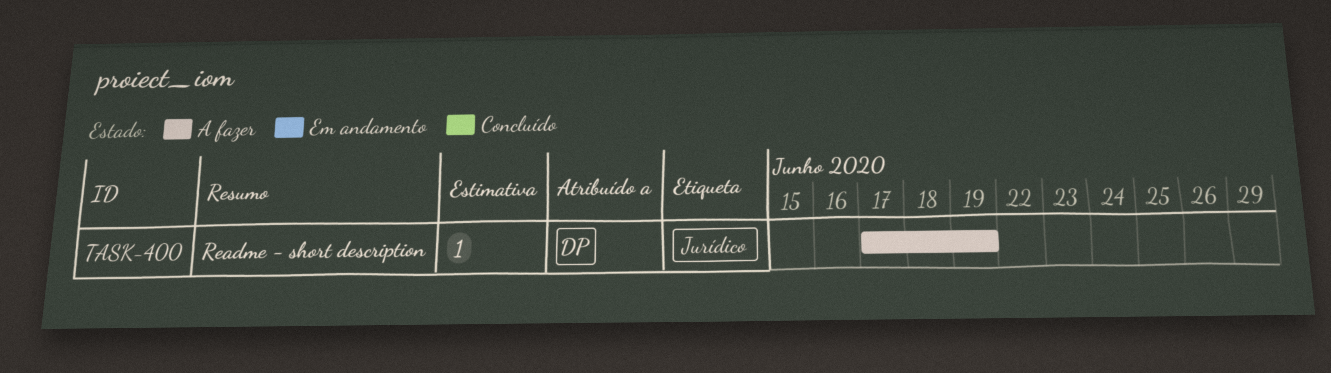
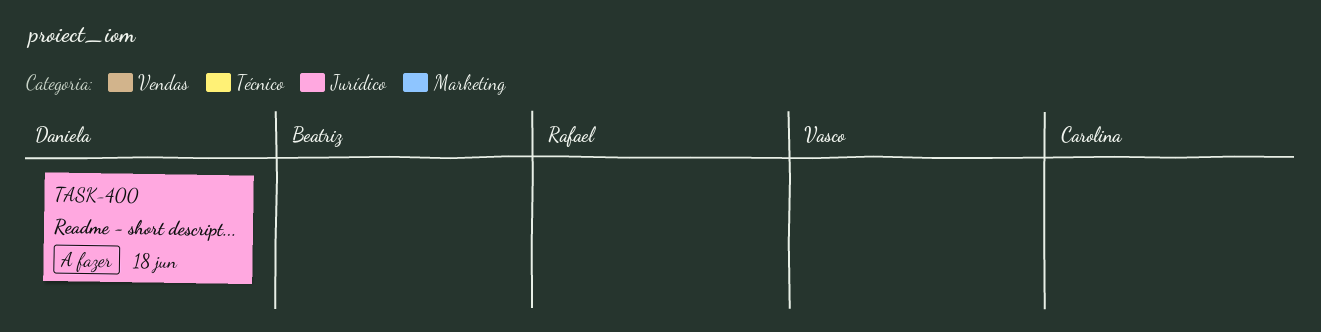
TASK-400, due: Jun 19 -> Jun 18

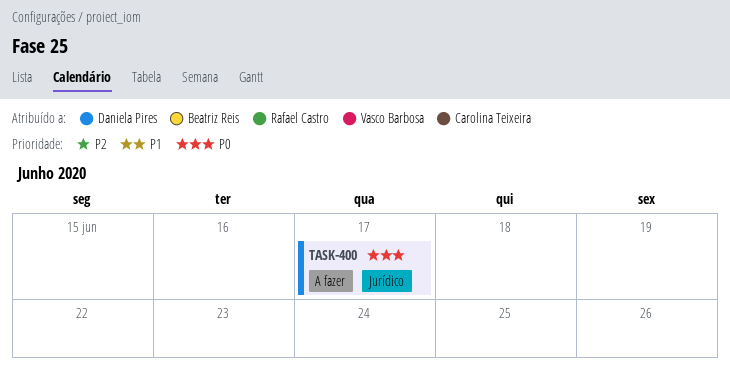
TASK-400, due: Jun 18 -> Jun 17

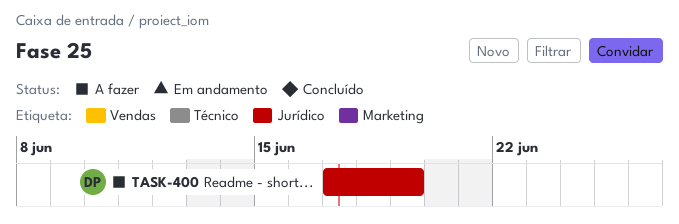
TASK-400, due: Jun 17 -> Jun 19

